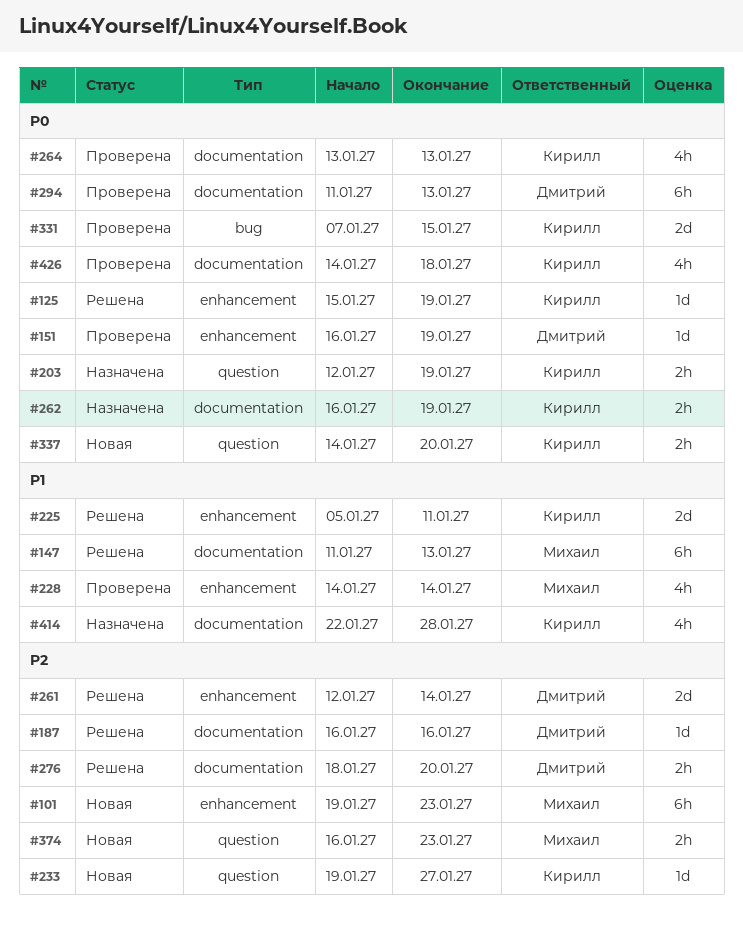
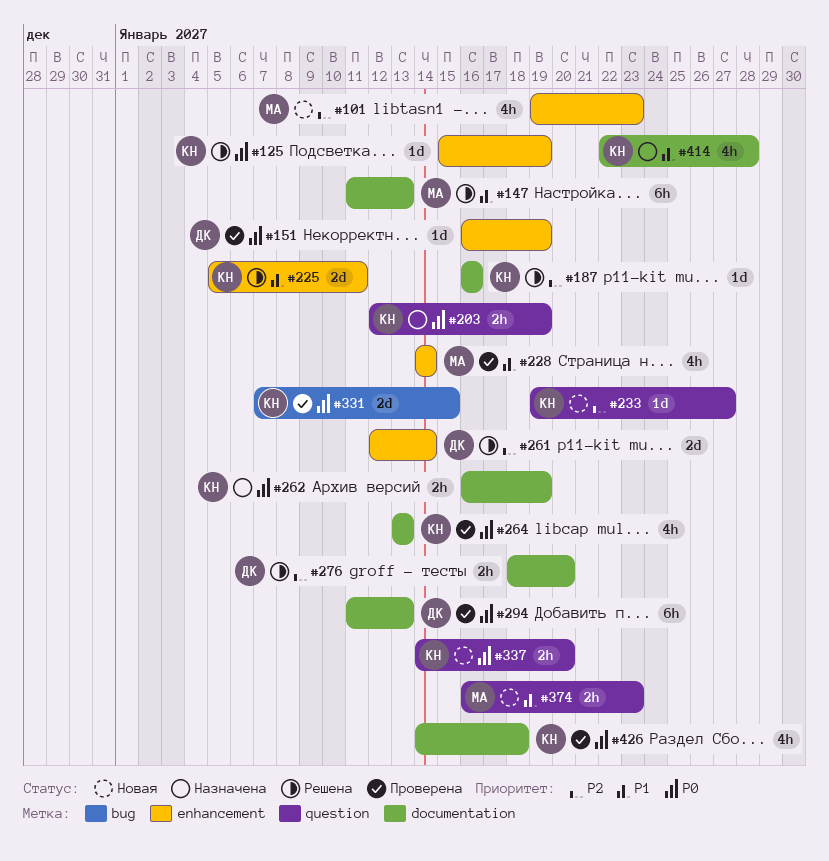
#101, estimate: 6h -> 4h
#187, owner: Дмитрий -> Кирилл
#374, priority: P2 -> P1

